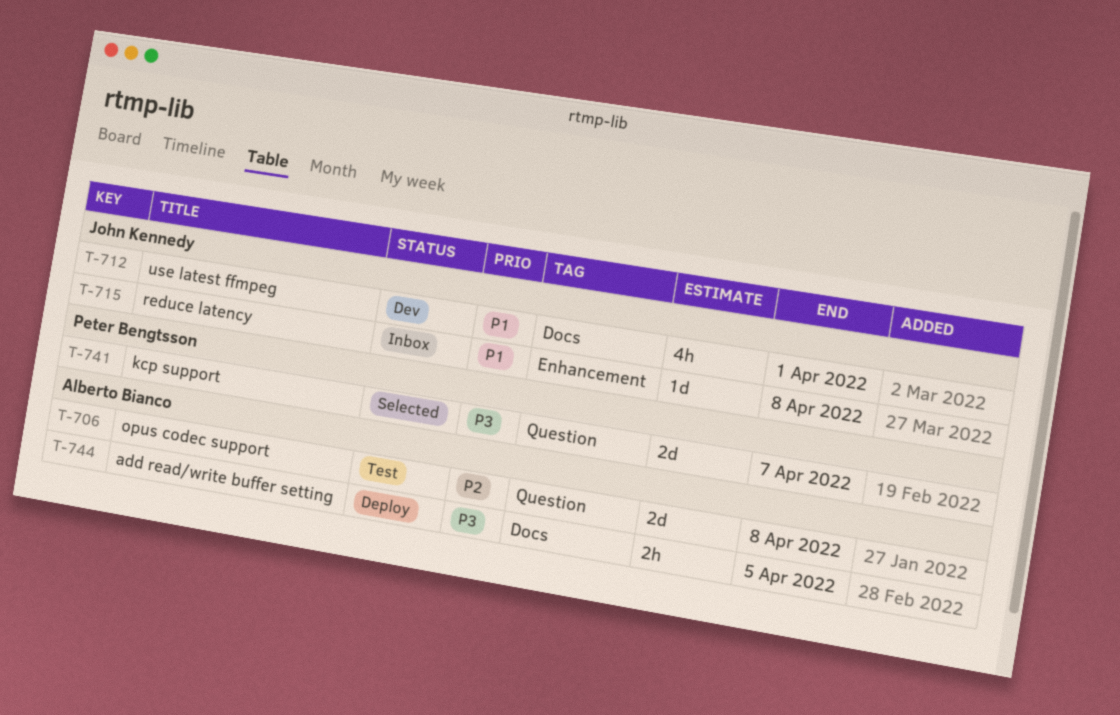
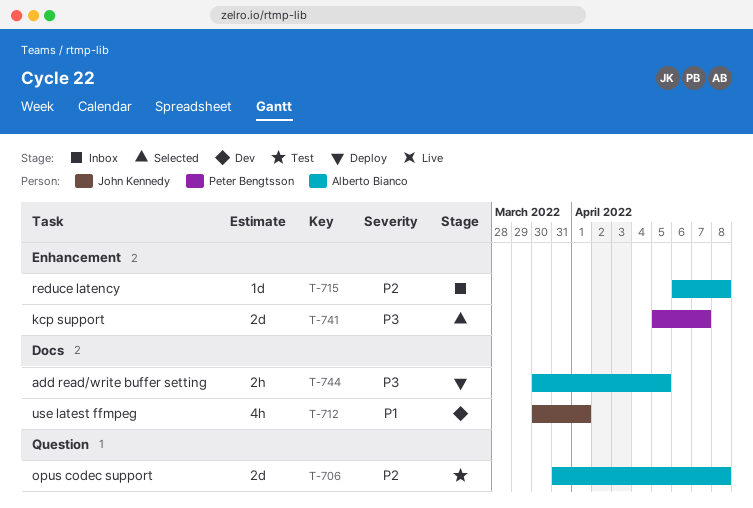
T-715, owner: John Kennedy -> Alberto Bianco
T-715, priority: P1 -> P2
T-741, label: Question -> Enhancement

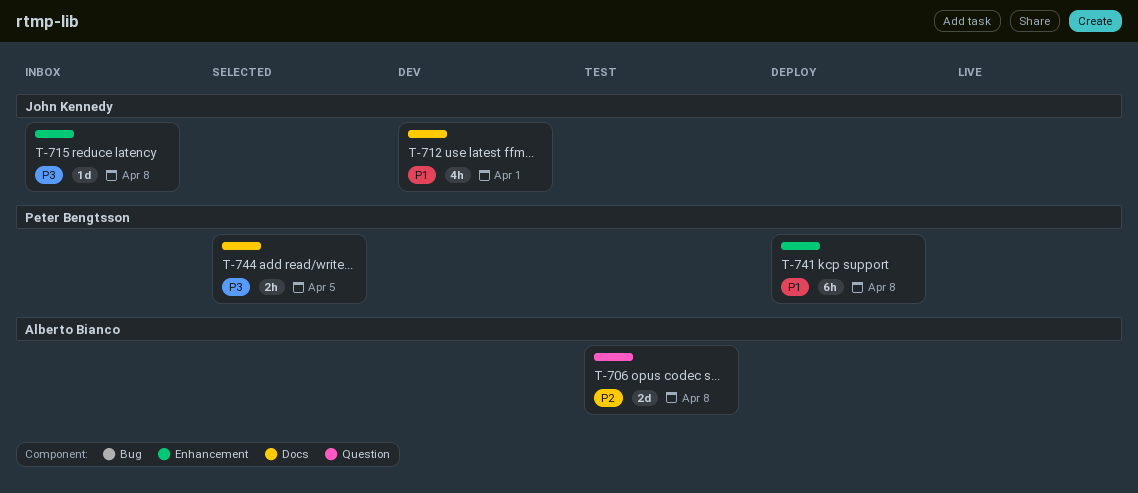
T-715, owner: Alberto Bianco -> John Kennedy
T-715, priority: P2 -> P3
T-741, status: Selected -> Deploy
T-741, priority: P3 -> P1
T-741, estimate: 2d -> 6h
T-741, due: Apr 7 -> Apr 8
T-744, status: Deploy -> Selected
T-744, owner: Alberto Bianco -> Peter Bengtsson

